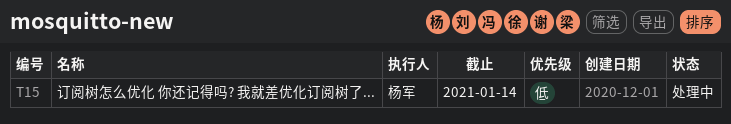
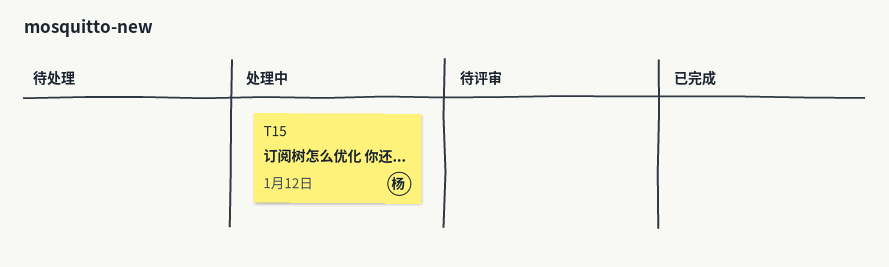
T15, due: Jan 14 -> Jan 12

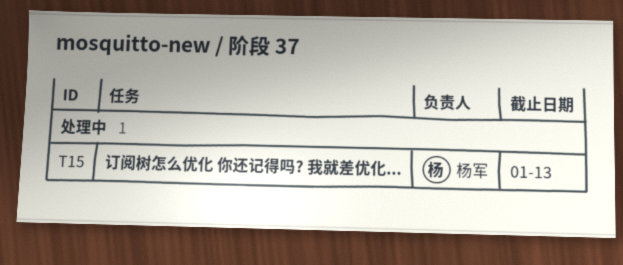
T15, due: Jan 12 -> Jan 13

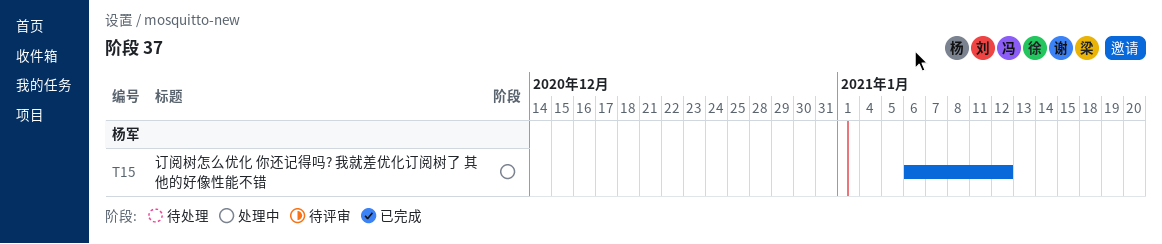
T15, due: Jan 13 -> Jan 12

